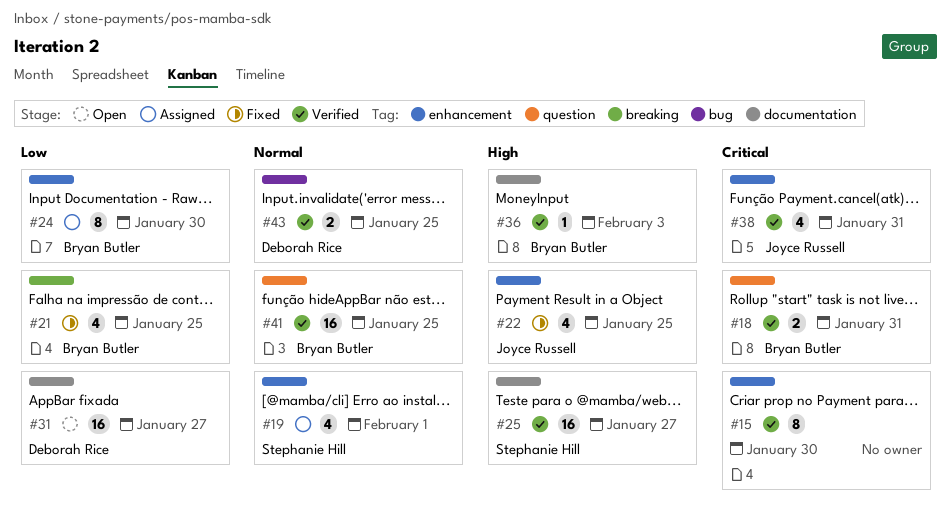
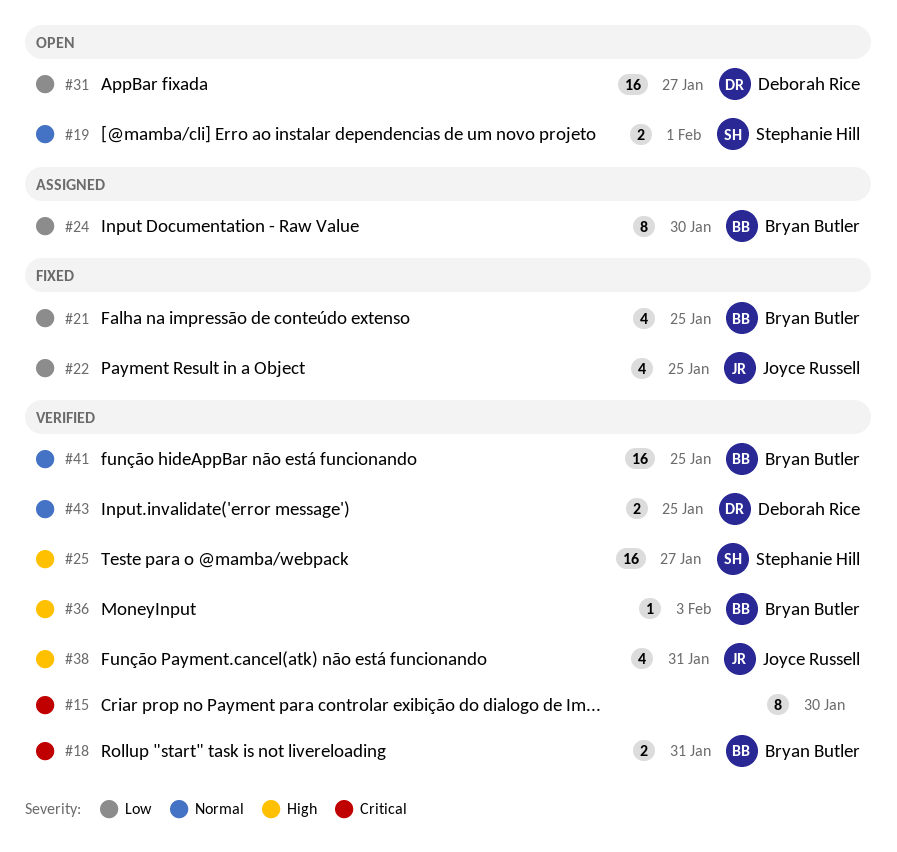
#19, status: Assigned -> Open
#19, estimate: 4 -> 2
#22, priority: High -> Low
#38, priority: Critical -> High

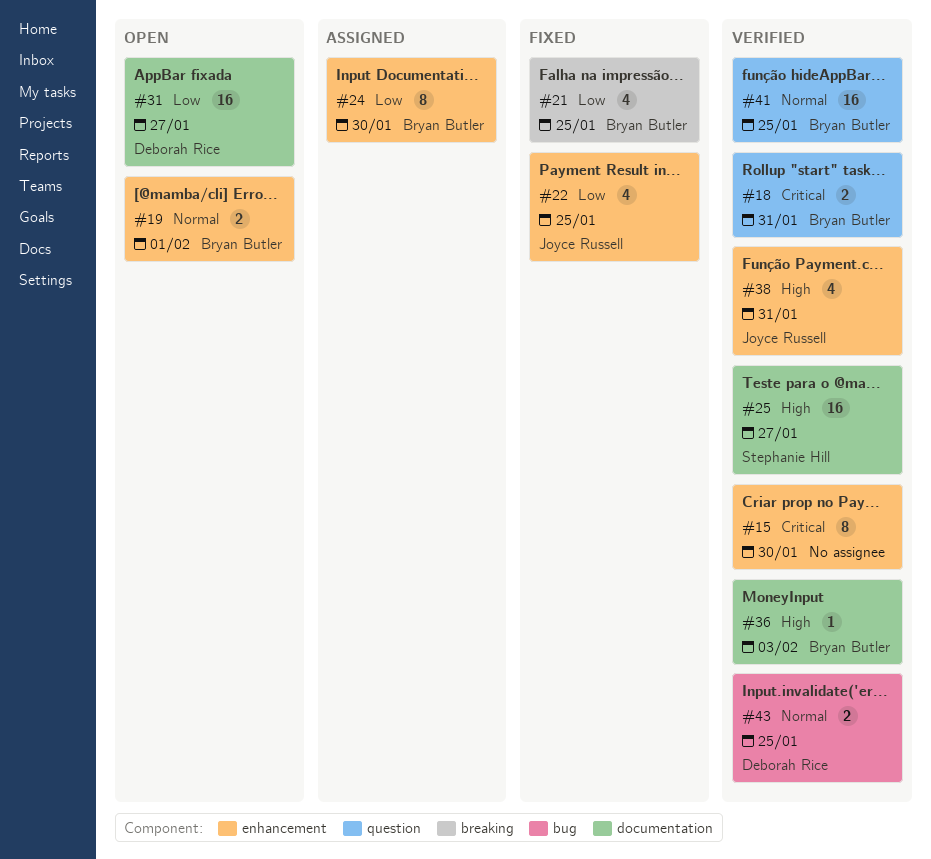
#19, owner: Stephanie Hill -> Bryan Butler

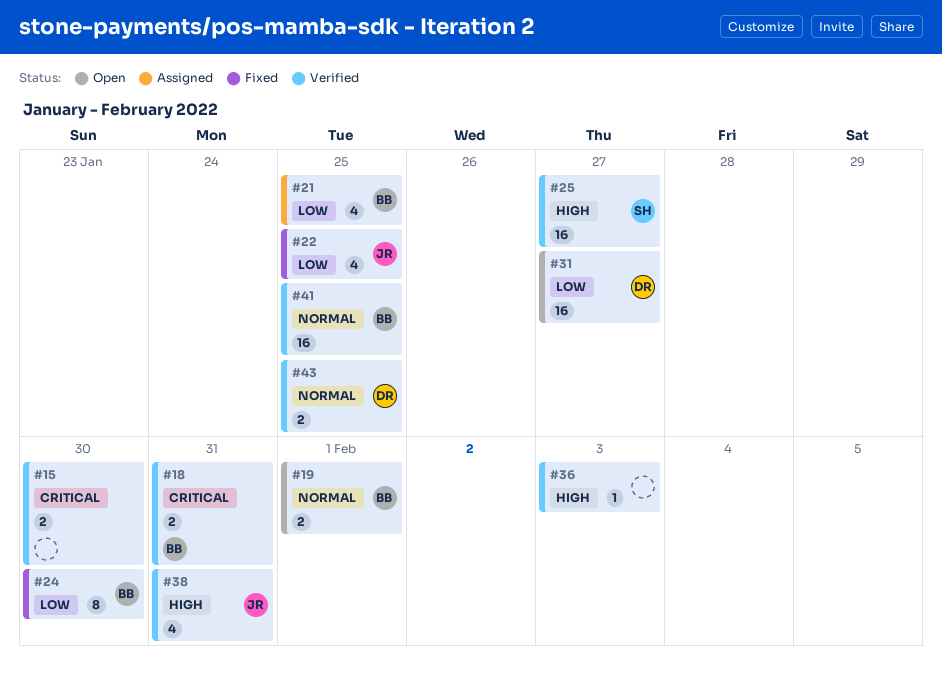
#15, estimate: 8 -> 2
#21, status: Fixed -> Assigned
#24, status: Assigned -> Fixed
#36, owner: Bryan Butler -> none

